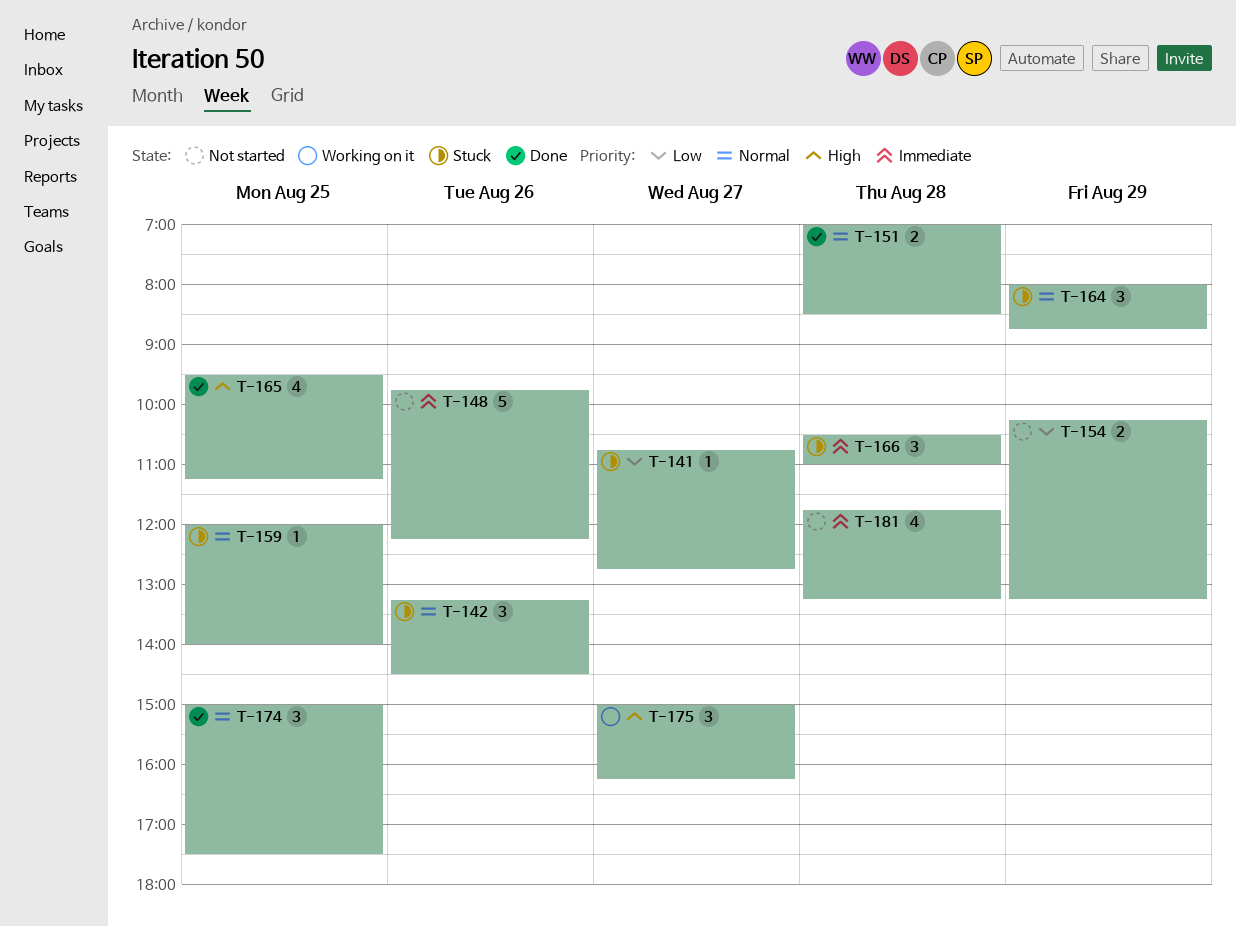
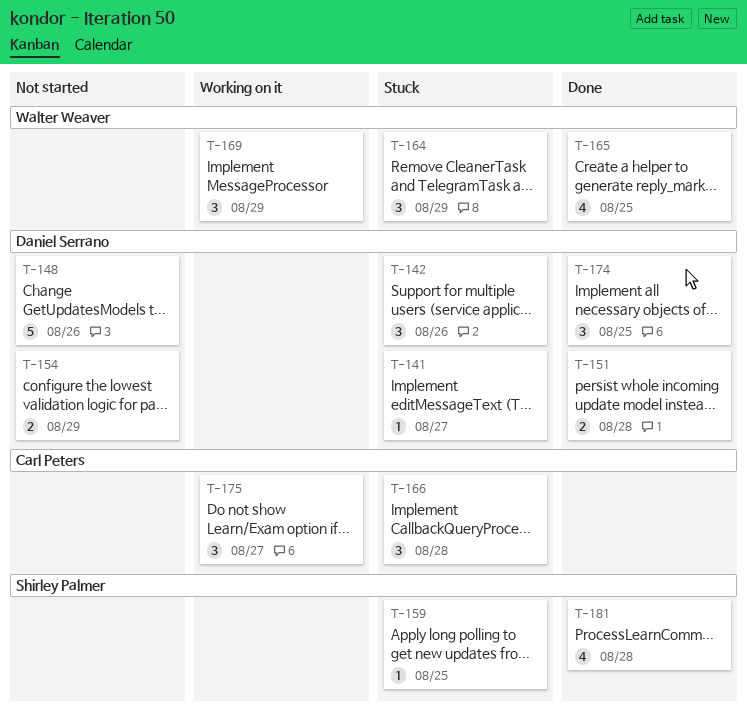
T-169: none -> present
T-181, status: Not started -> Done

